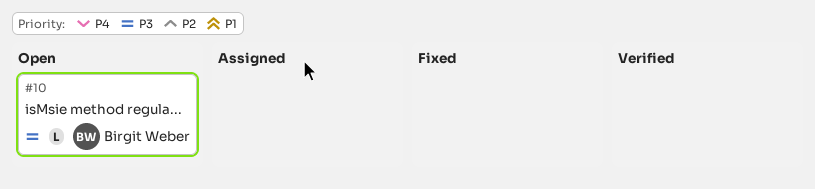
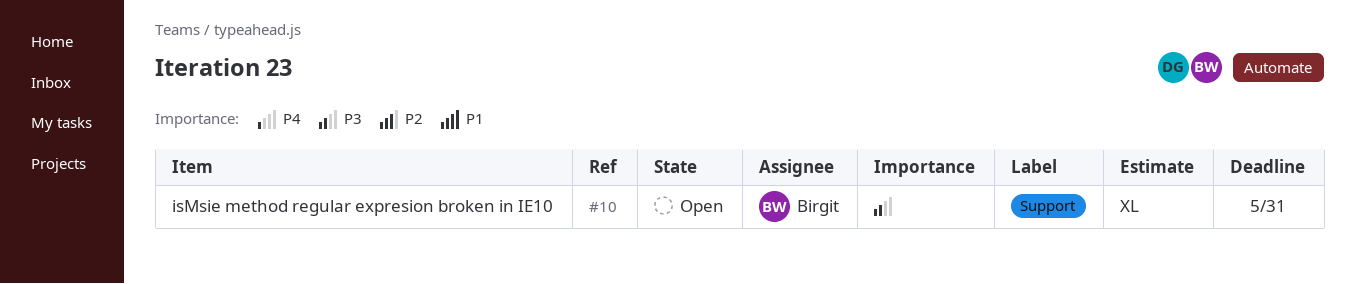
#10, estimate: L -> XL

